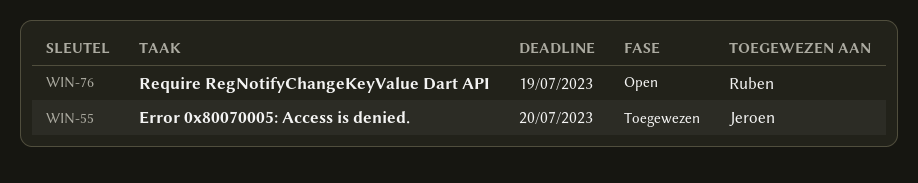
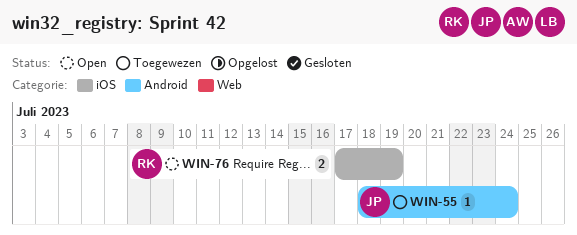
WIN-55, due: Jul 20 -> Jul 24

